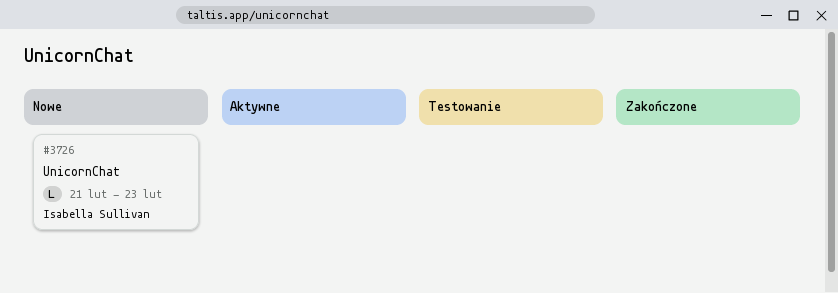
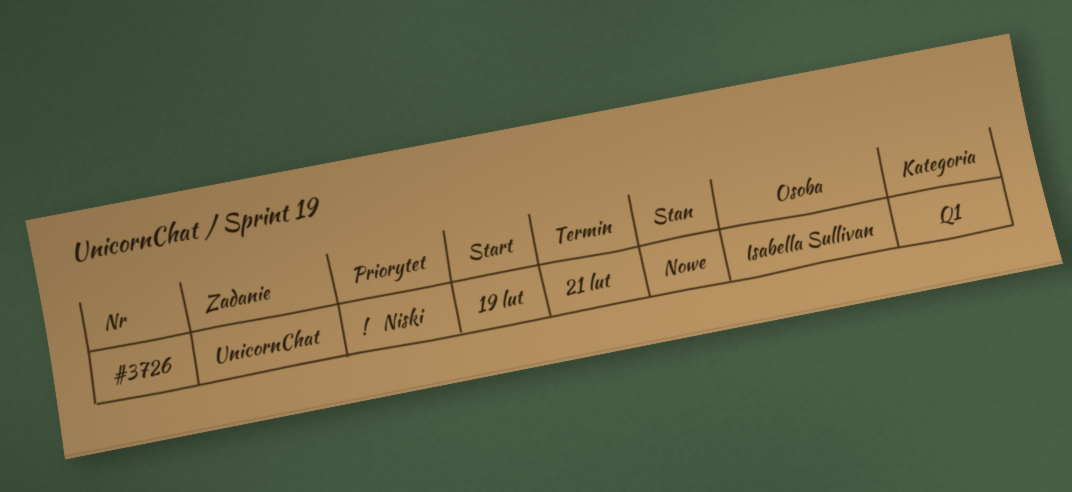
#3726, start: Feb 21 -> Feb 19
#3726, due: Feb 23 -> Feb 21

